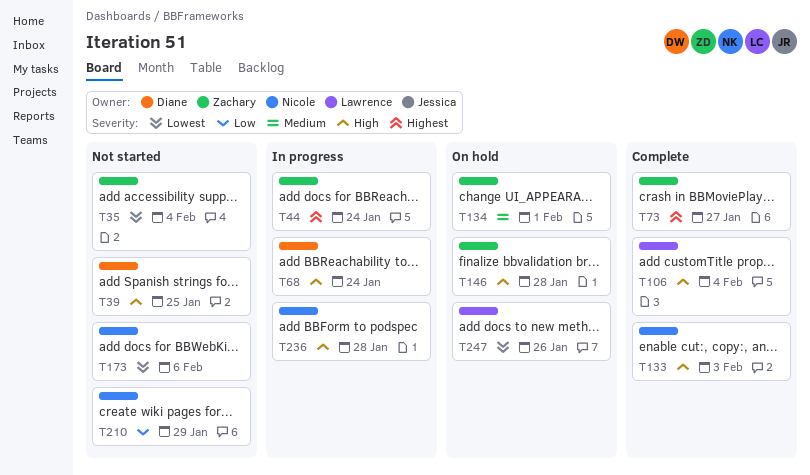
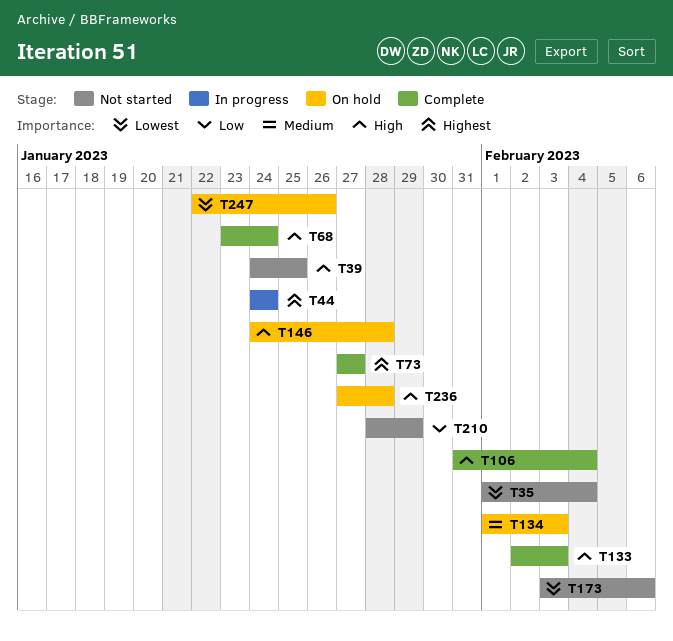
T68, status: In progress -> Complete
T134, due: Feb 1 -> Feb 3
T236, status: In progress -> On hold

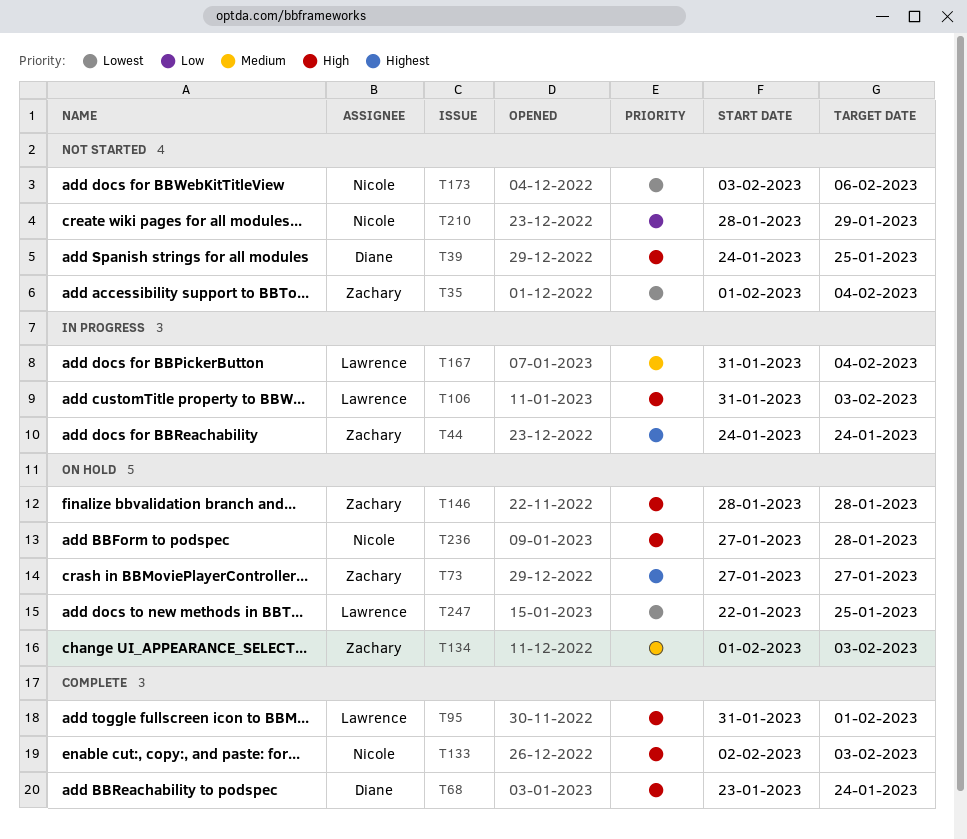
T73, status: Complete -> On hold
T95: none -> present
T106, status: Complete -> In progress
T106, due: Feb 4 -> Feb 3
T146, start: Jan 24 -> Jan 28
T167: none -> present
T247, due: Jan 26 -> Jan 25

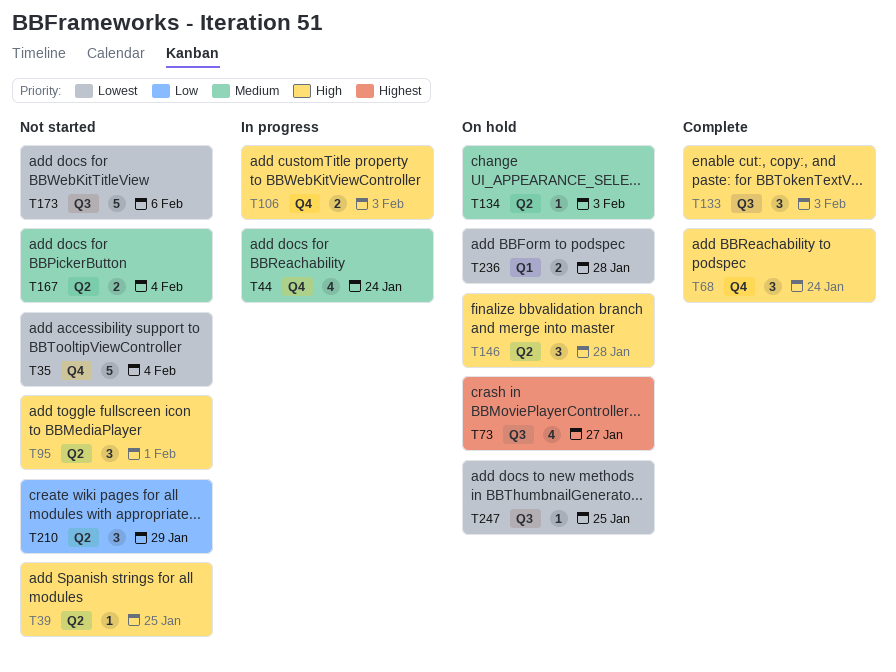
T44, priority: Highest -> Medium
T95, status: Complete -> Not started
T167, status: In progress -> Not started
T236, priority: High -> Lowest

